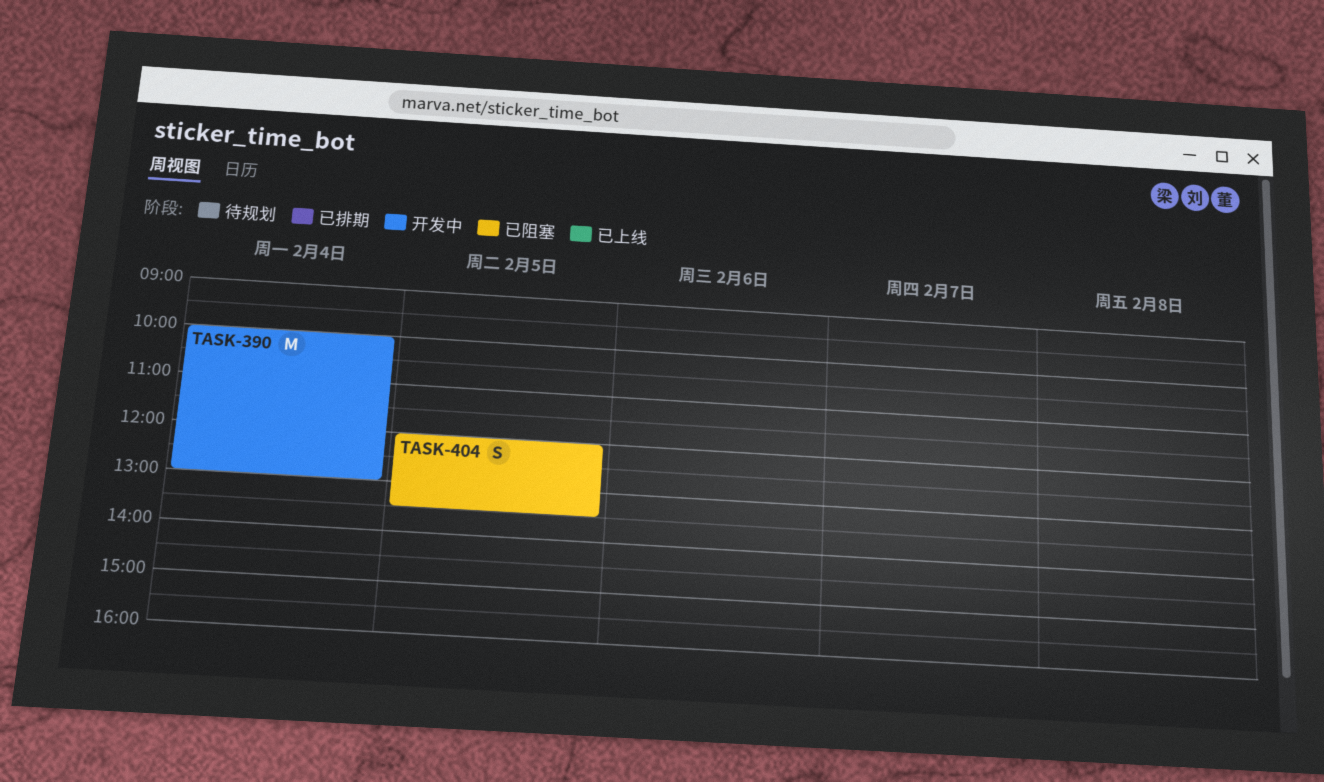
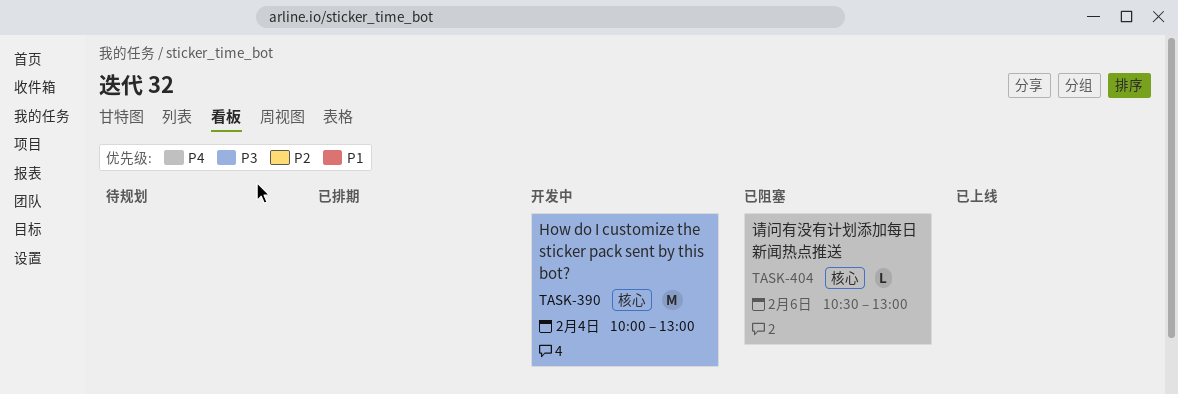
TASK-404, estimate: S -> L
TASK-404, day: Feb 5 -> Feb 6
TASK-404, begins: 12:00 -> 10:30
TASK-404, ends: 13:30 -> 13:00

